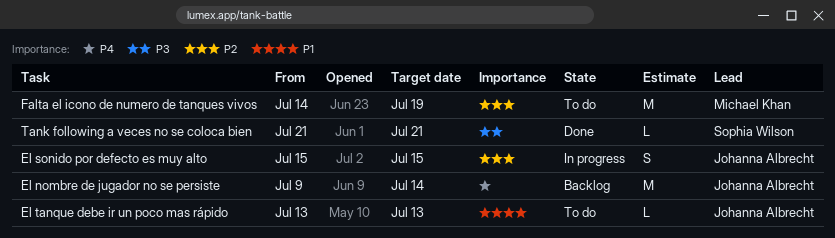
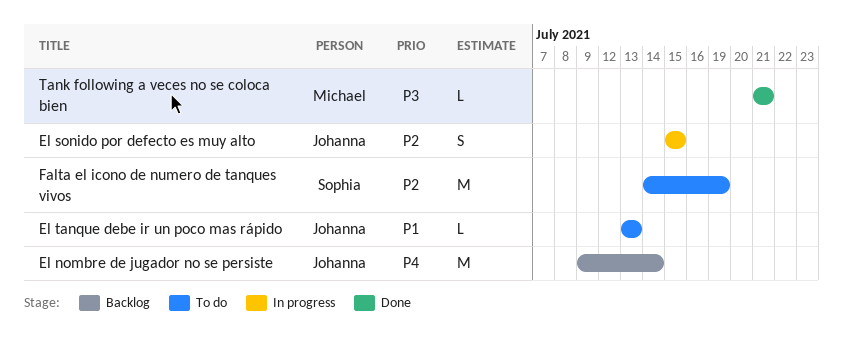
Falta el icono de numero de tanques vivos, owner: Michael Khan -> Sophia Wilson
Tank following a veces no se coloca bien, owner: Sophia Wilson -> Michael Khan

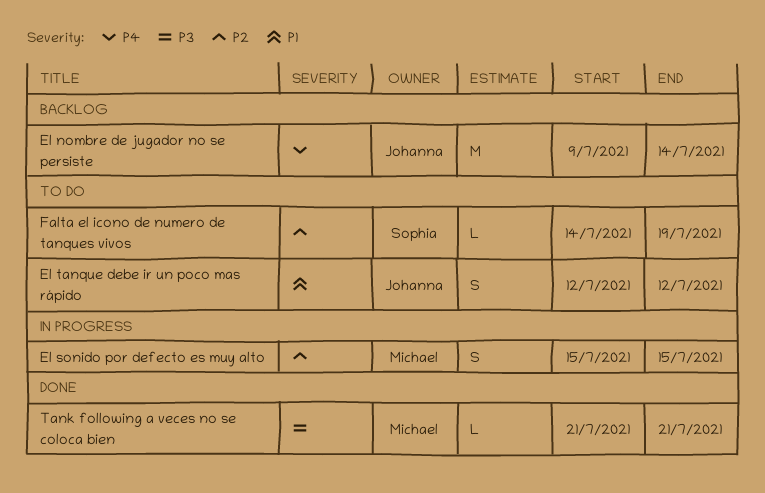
El sonido por defecto es muy alto, owner: Johanna -> Michael
El tanque debe ir un poco mas rápido, estimate: L -> S
El tanque debe ir un poco mas rápido, start: Jul 13 -> Jul 12
El tanque debe ir un poco mas rápido, due: Jul 13 -> Jul 12
Falta el icono de numero de tanques vivos, estimate: M -> L

